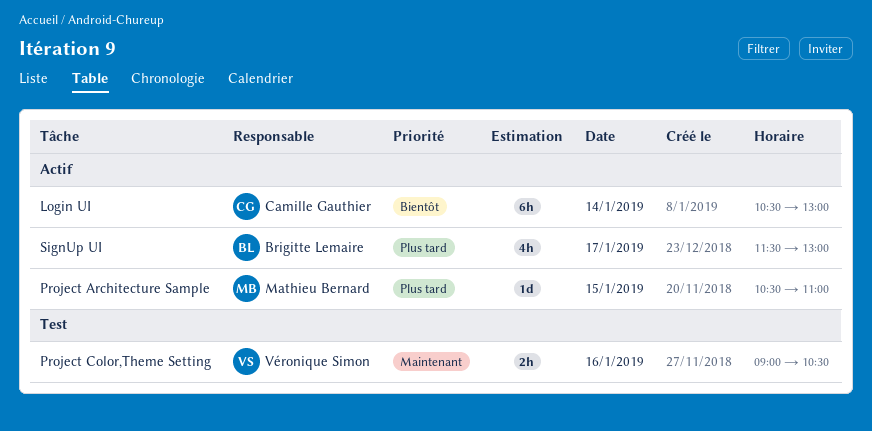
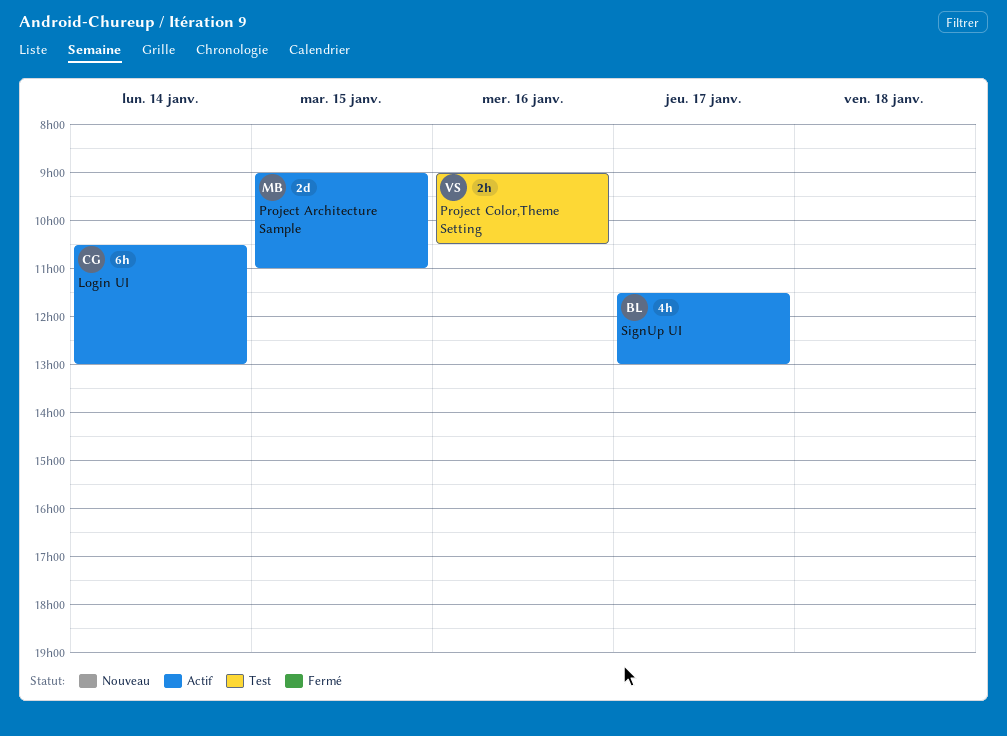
Project Architecture Sample, estimate: 1d -> 2d
Project Architecture Sample, begins: 10:30 -> 09:00

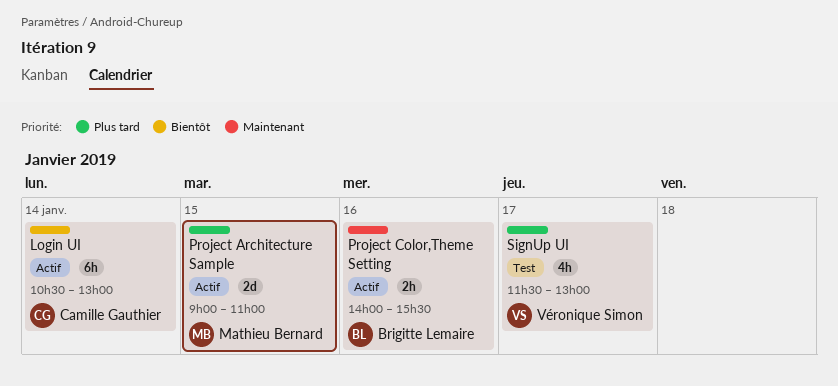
Project Color,Theme Setting, status: Test -> Actif
Project Color,Theme Setting, owner: Véronique Simon -> Brigitte Lemaire
Project Color,Theme Setting, begins: 09:00 -> 14:00
Project Color,Theme Setting, ends: 10:30 -> 15:30
SignUp UI, status: Actif -> Test
SignUp UI, owner: Brigitte Lemaire -> Véronique Simon

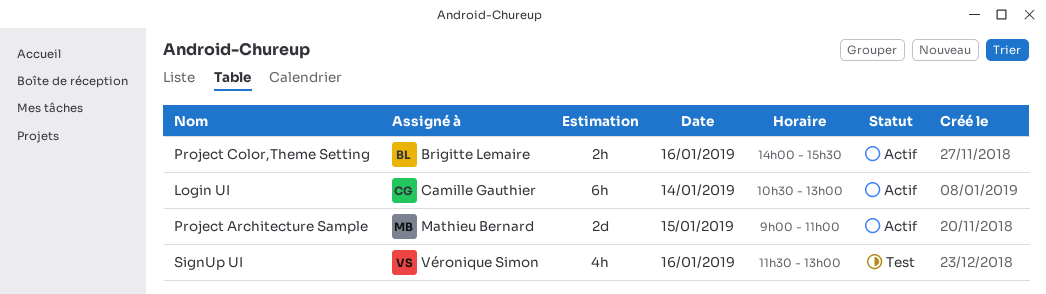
SignUp UI, day: Jan 17 -> Jan 16

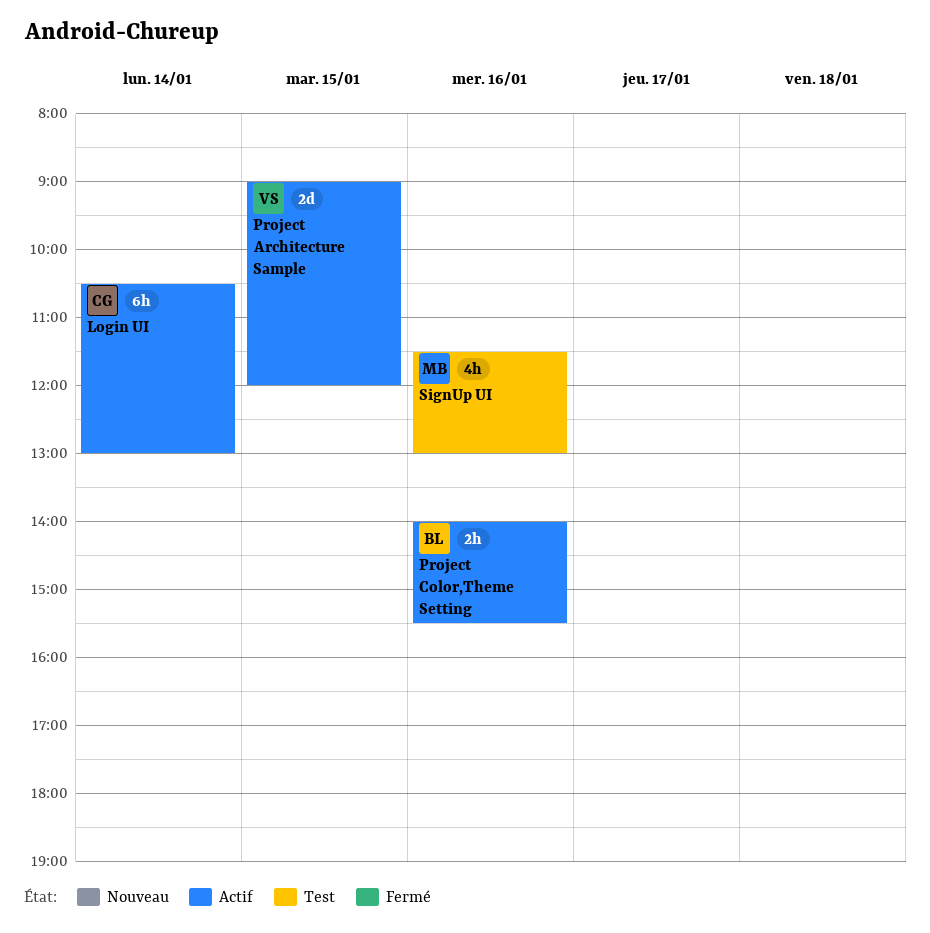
Project Architecture Sample, owner: Mathieu Bernard -> Véronique Simon
Project Architecture Sample, ends: 11:00 -> 12:00
SignUp UI, owner: Véronique Simon -> Mathieu Bernard

